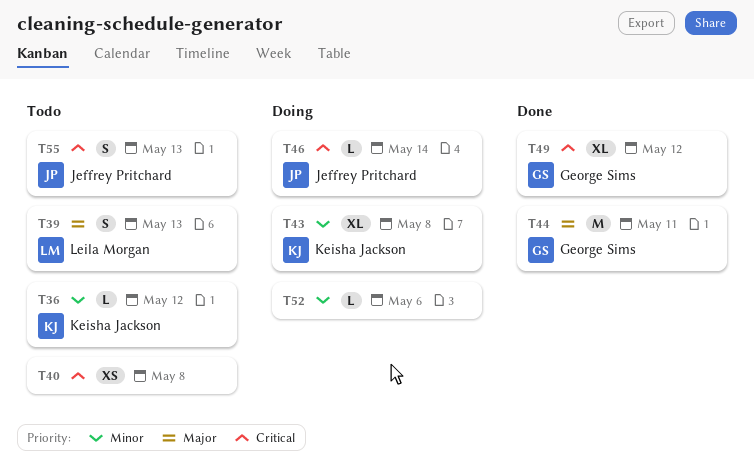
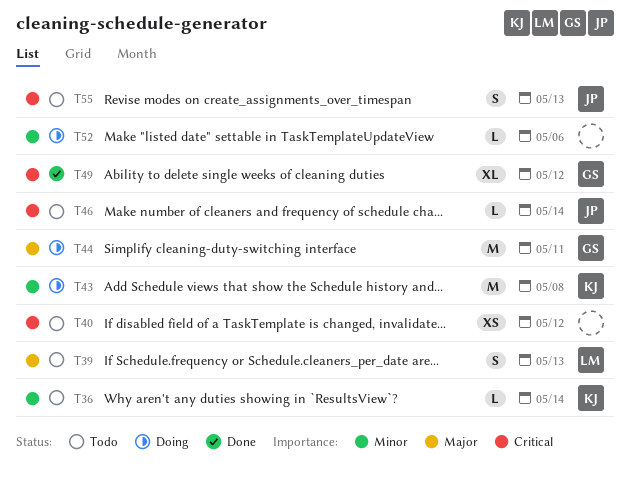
T36, due: May 12 -> May 14
T40, due: May 8 -> May 12
T43, estimate: XL -> M
T44, status: Done -> Doing
T46, status: Doing -> Todo

